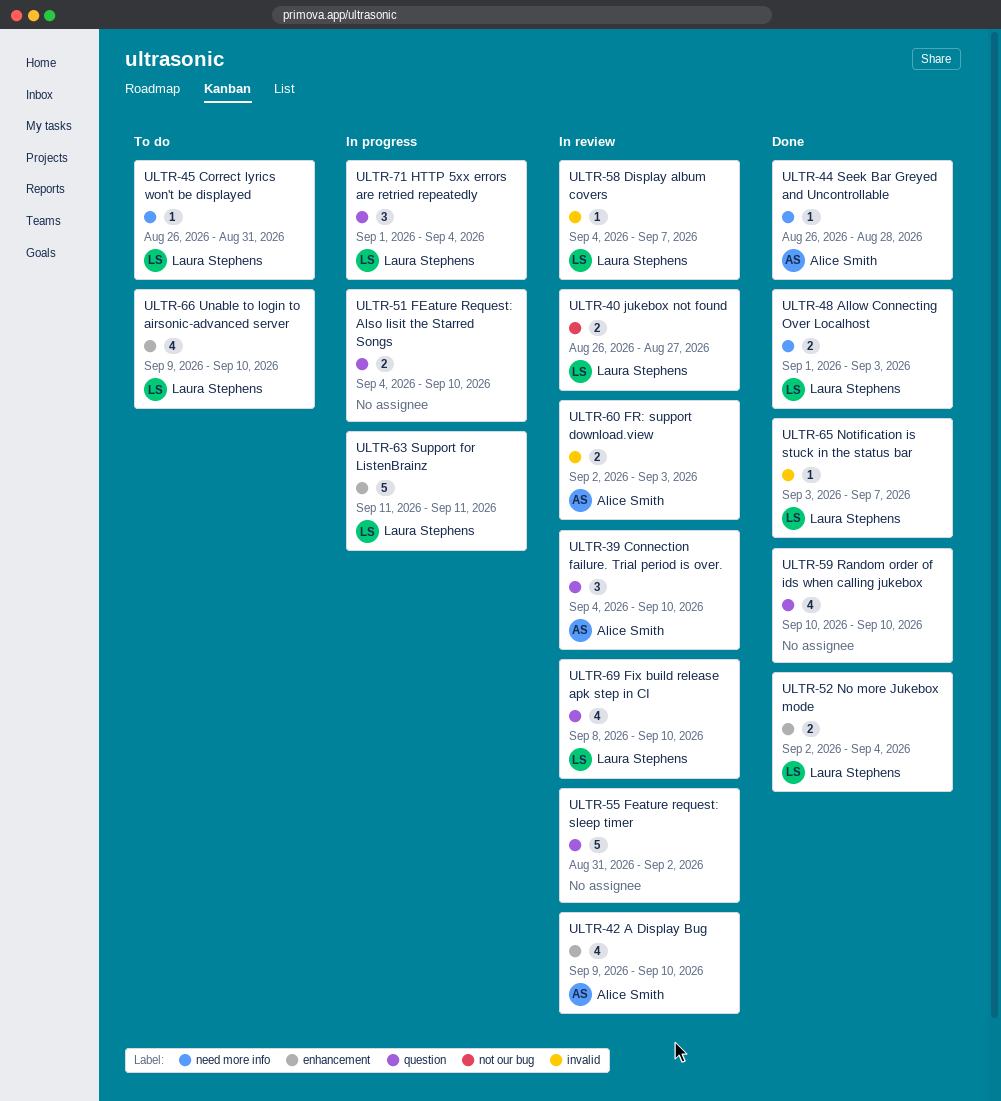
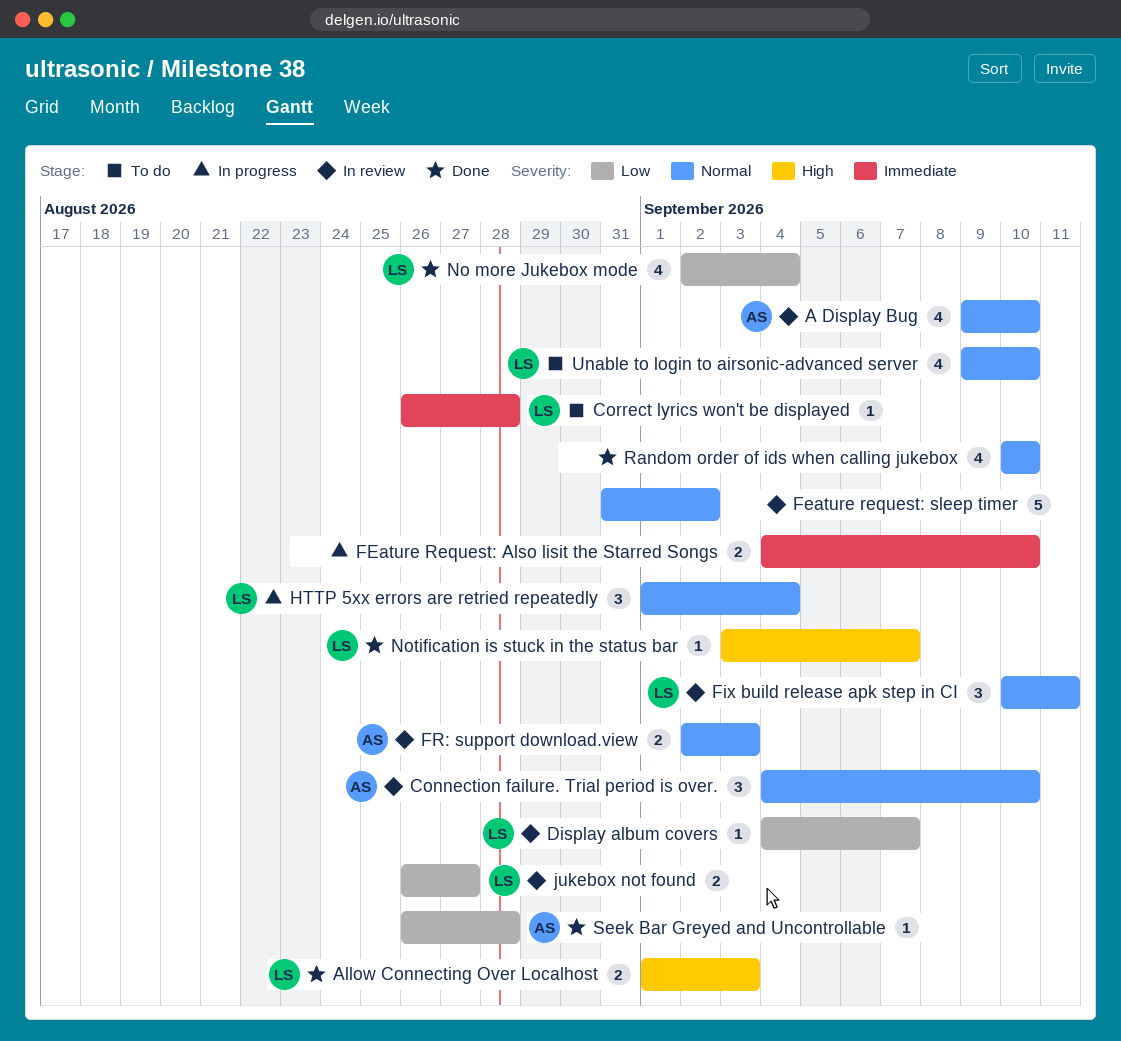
Correct lyrics won't be displayed, due: Aug 31 -> Aug 28
Fix build release apk step in CI, estimate: 4 -> 3
Fix build release apk step in CI, start: Sep 8 -> Sep 10
Fix build release apk step in CI, due: Sep 10 -> Sep 11
No more Jukebox mode, estimate: 2 -> 4
Support for ListenBrainz: present -> none

